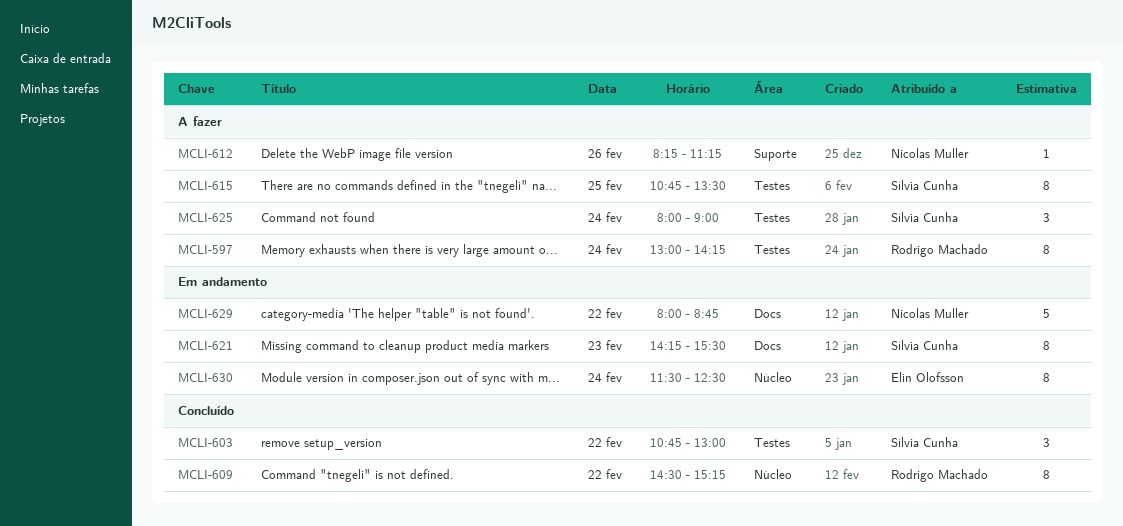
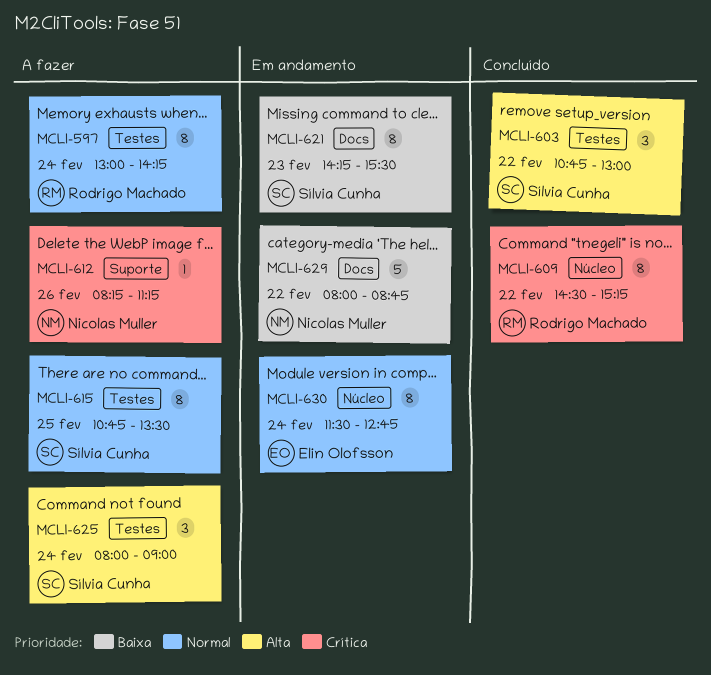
MCLI-630, ends: 12:30 -> 12:45

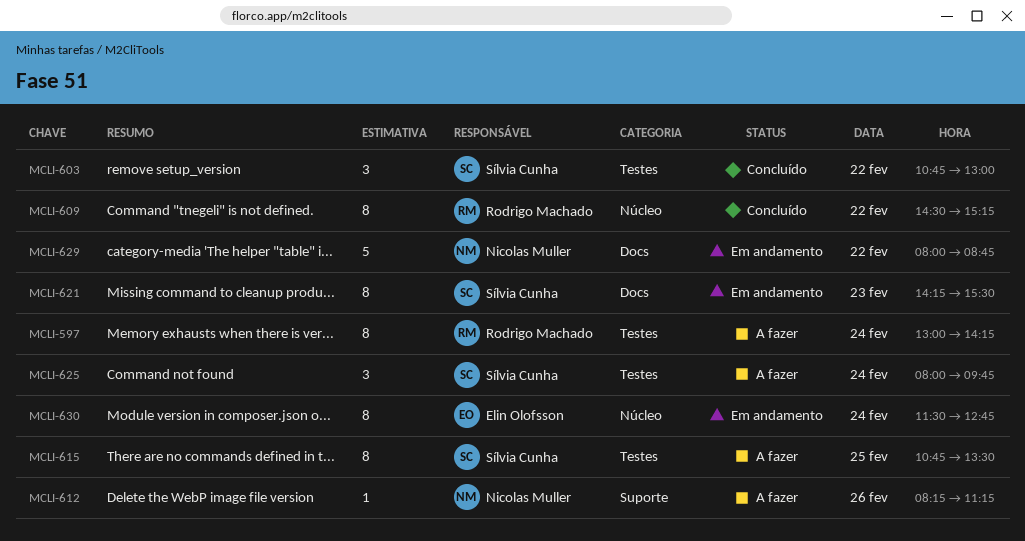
MCLI-625, ends: 09:00 -> 09:45

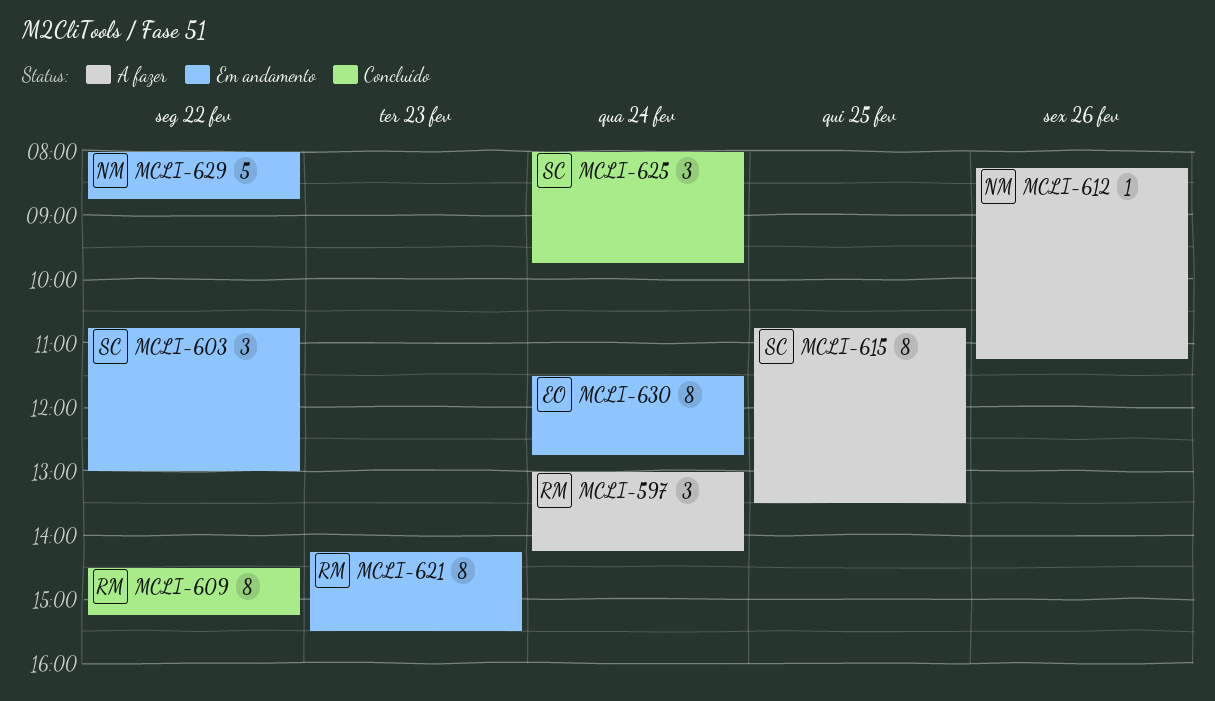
MCLI-597, estimate: 8 -> 3
MCLI-603, status: Concluído -> Em andamento
MCLI-621, owner: Sílvia Cunha -> Rodrigo Machado
MCLI-625, status: A fazer -> Concluído

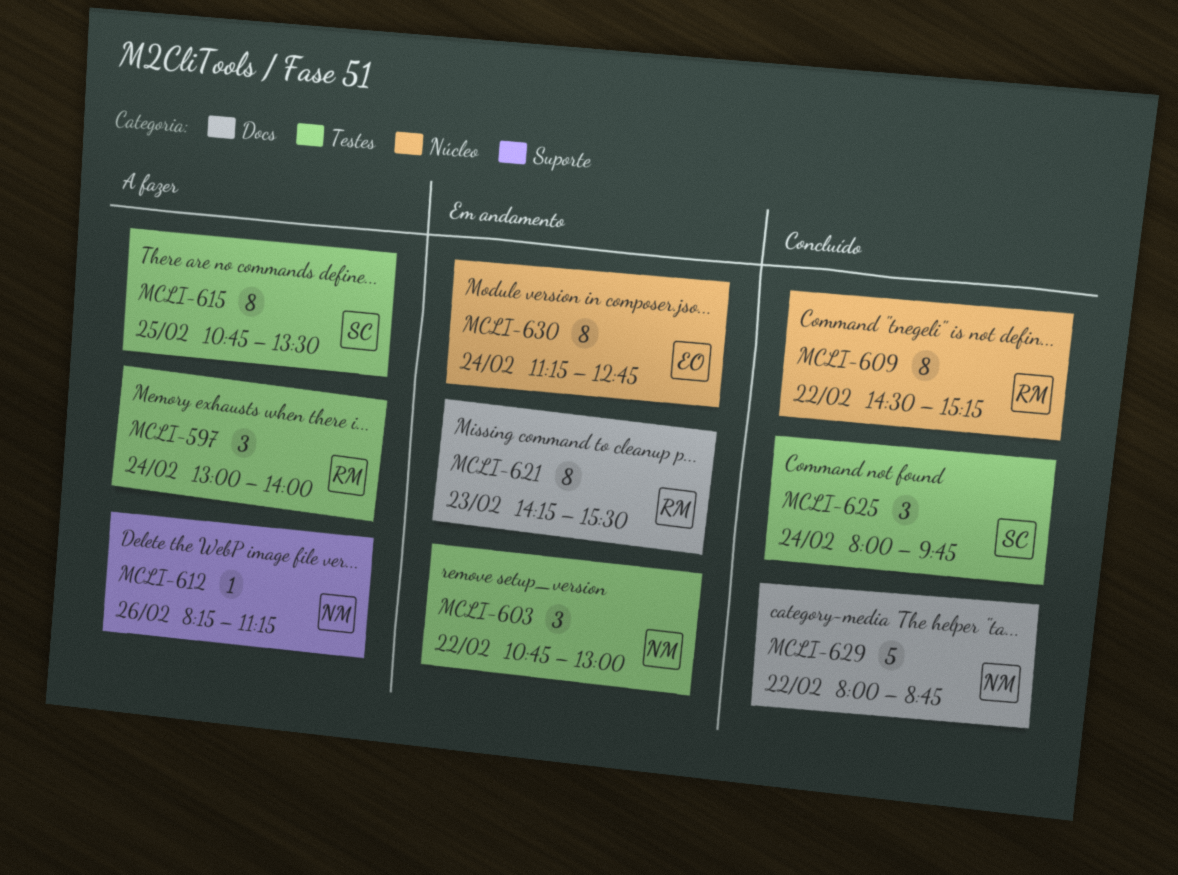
MCLI-597, ends: 14:15 -> 14:00
MCLI-603, owner: SC -> NM
MCLI-629, status: Em andamento -> Concluído
MCLI-630, begins: 11:30 -> 11:15

